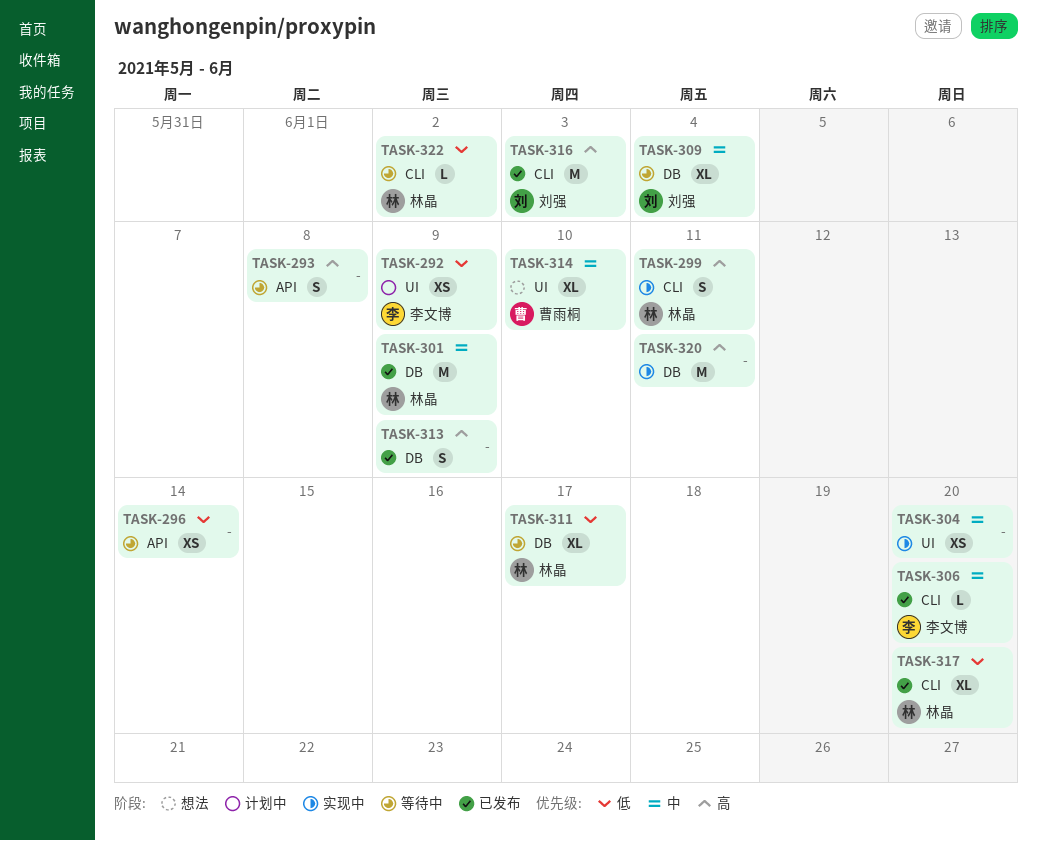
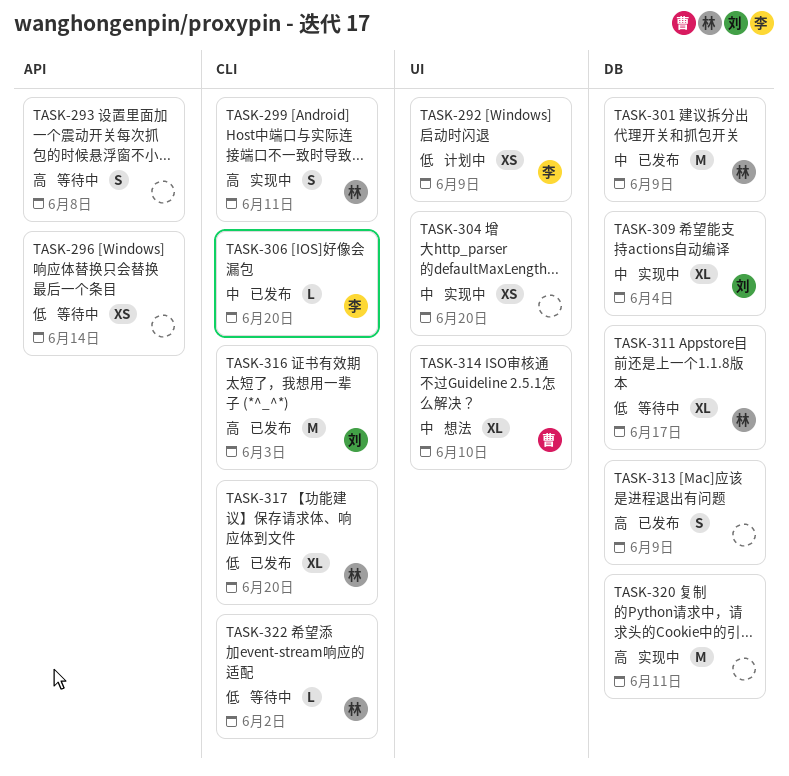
TASK-309, status: 等待中 -> 实现中

